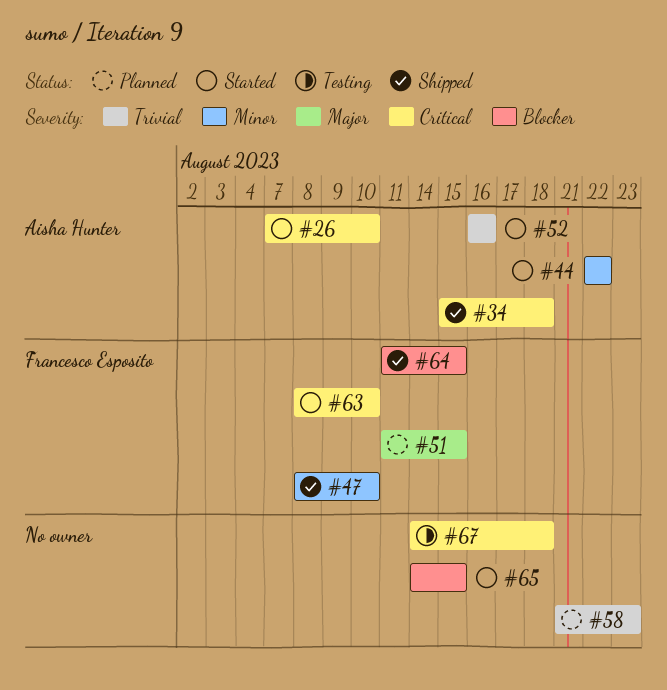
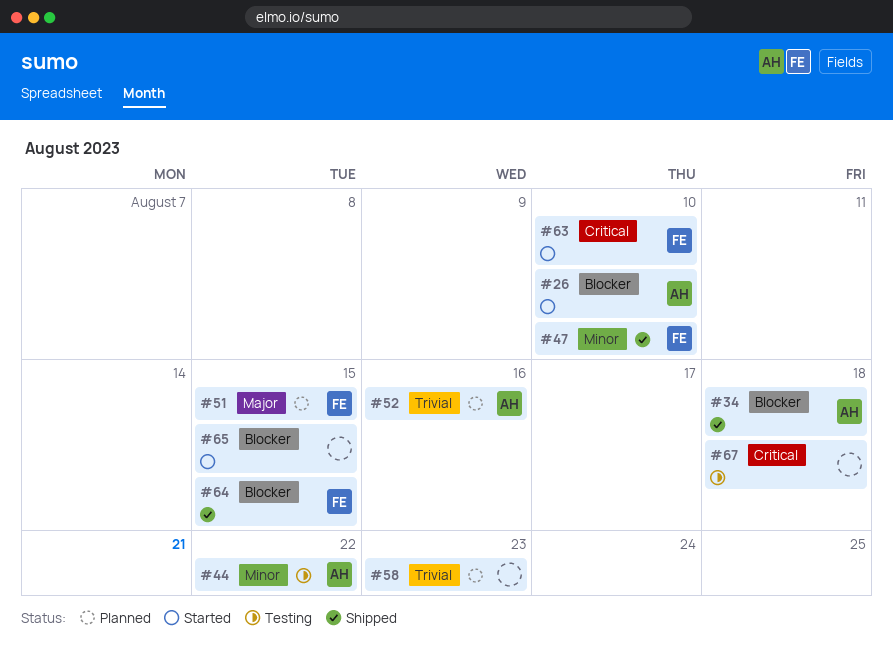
#26, priority: Critical -> Blocker
#34, priority: Critical -> Blocker
#44, status: Started -> Testing
#52, status: Started -> Planned

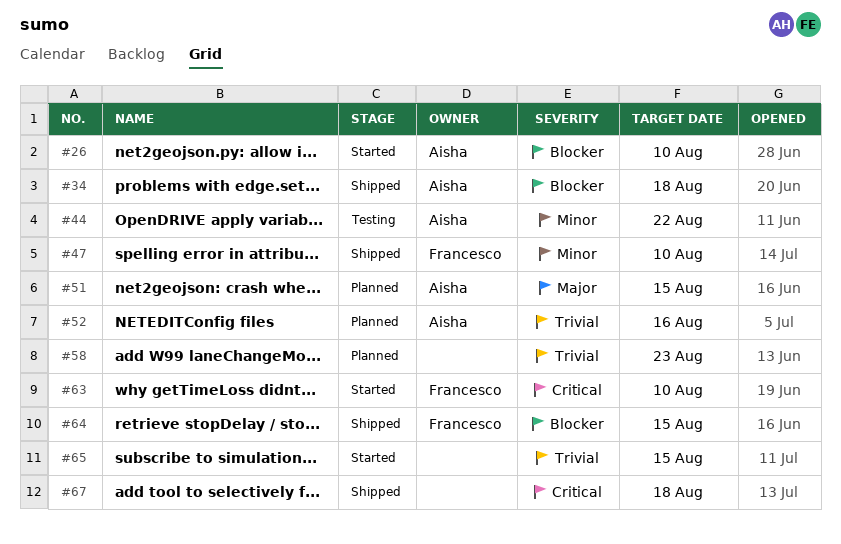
#51, owner: Francesco -> Aisha
#65, priority: Blocker -> Trivial
#67, status: Testing -> Shipped

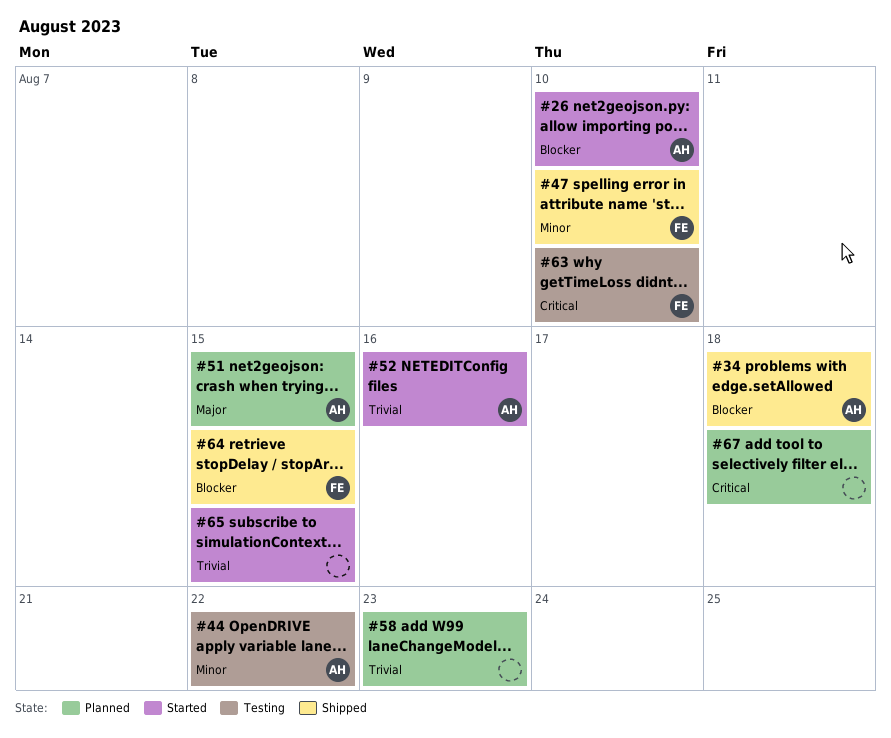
#52, status: Planned -> Started
#63, status: Started -> Testing
#67, status: Shipped -> Planned

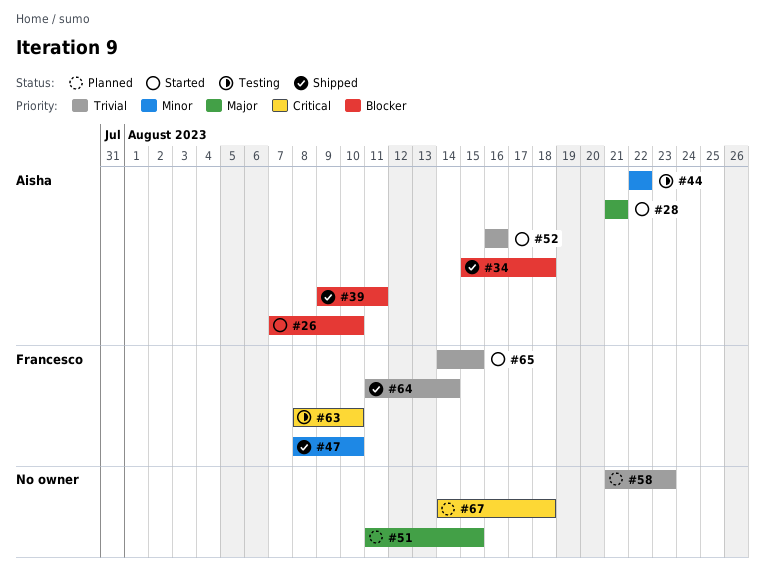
#28: none -> present
#39: none -> present
#51, owner: Aisha -> none
#64, priority: Blocker -> Trivial
#64, due: Aug 15 -> Aug 14
#65, owner: none -> Francesco

